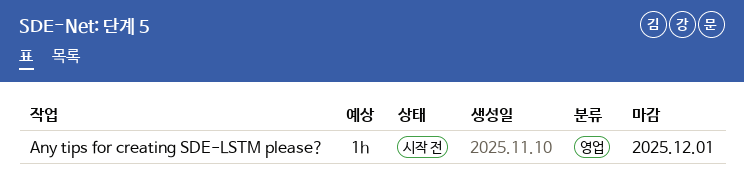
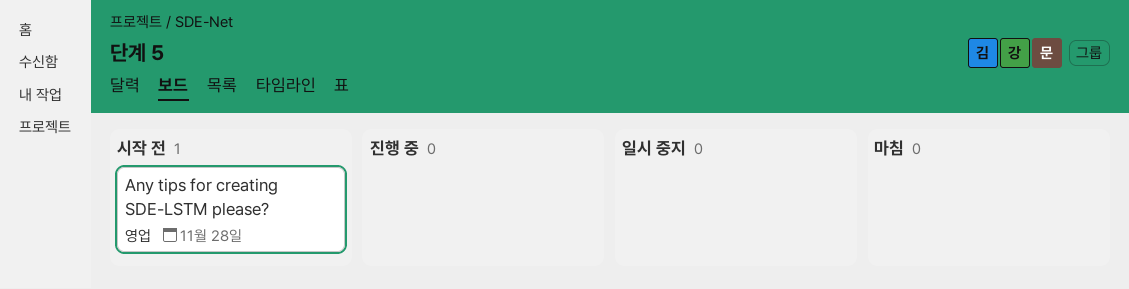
Any tips for creating SDE-LSTM please?, due: Dec 1 -> Nov 28

